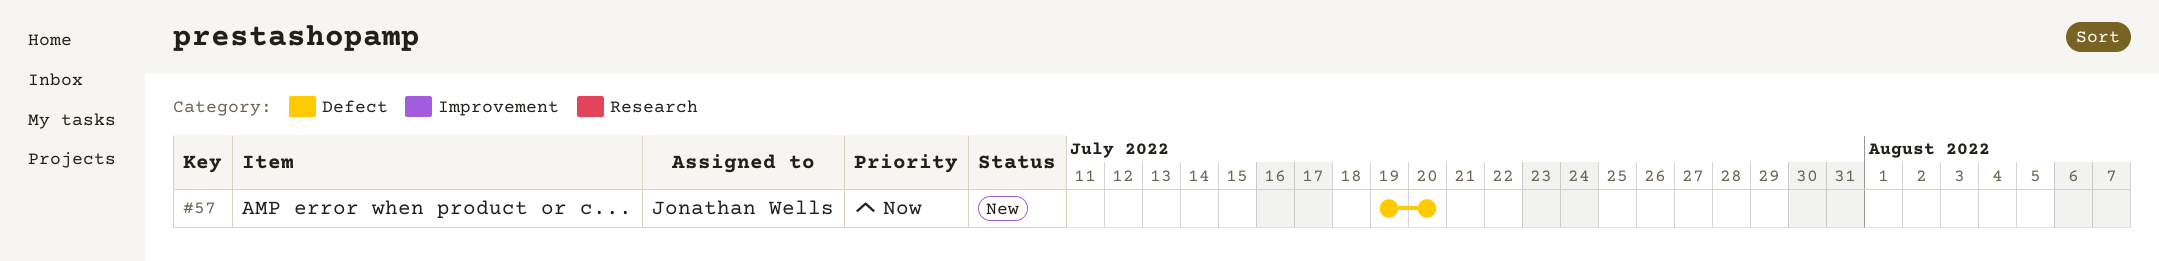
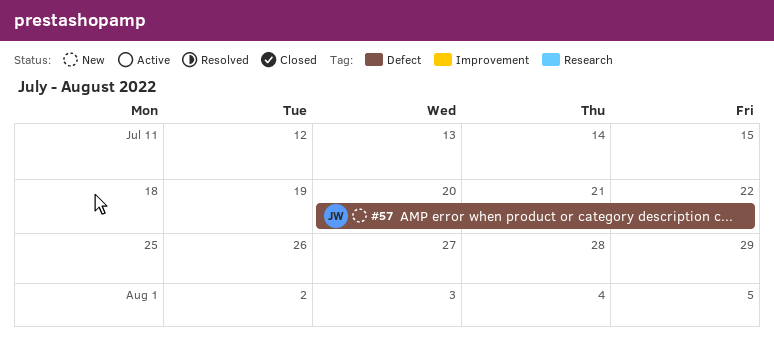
#57, start: Jul 19 -> Jul 20
#57, due: Jul 20 -> Jul 22

